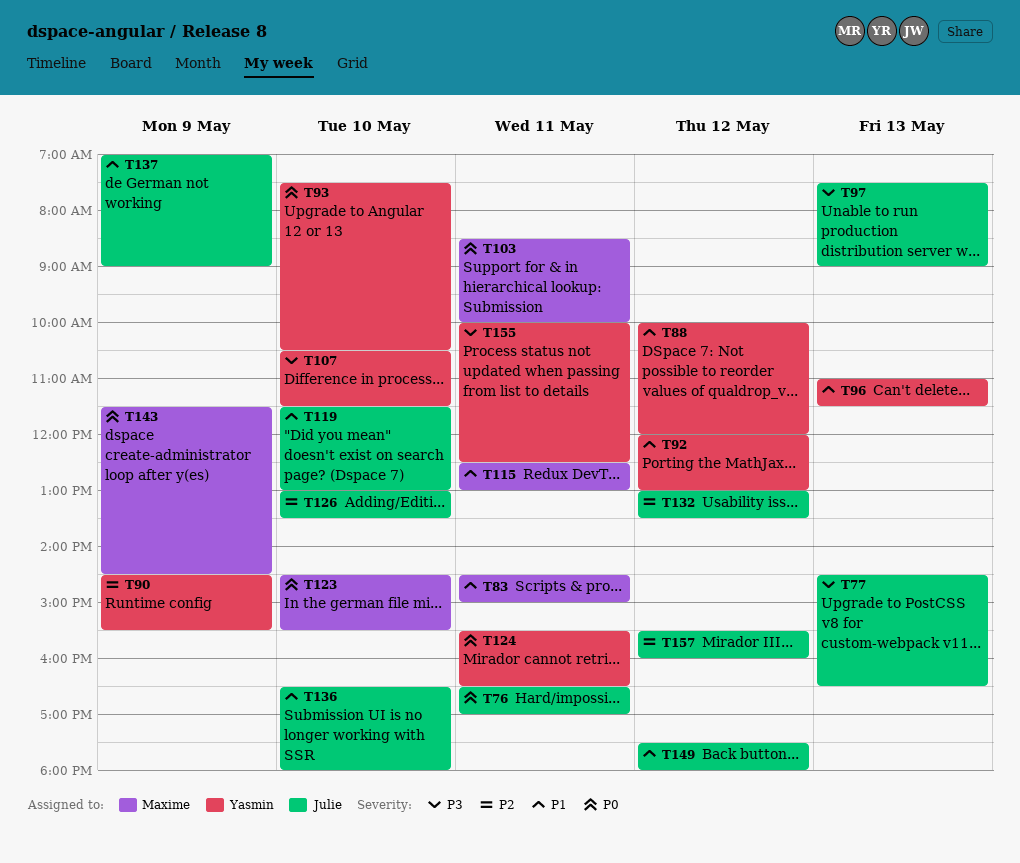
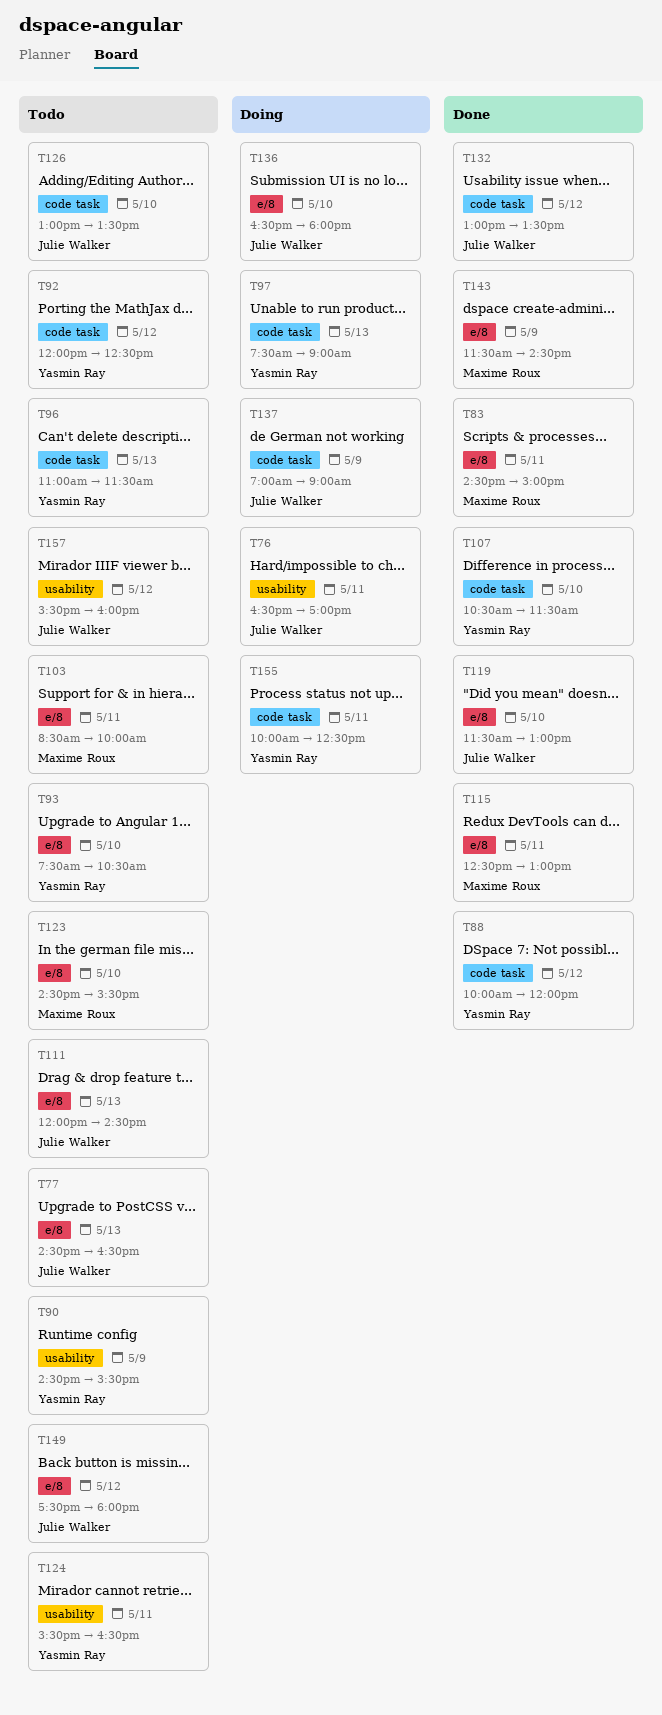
T92, ends: 13:00 -> 12:30
T97, owner: Julie Walker -> Yasmin Ray
T111: none -> present

